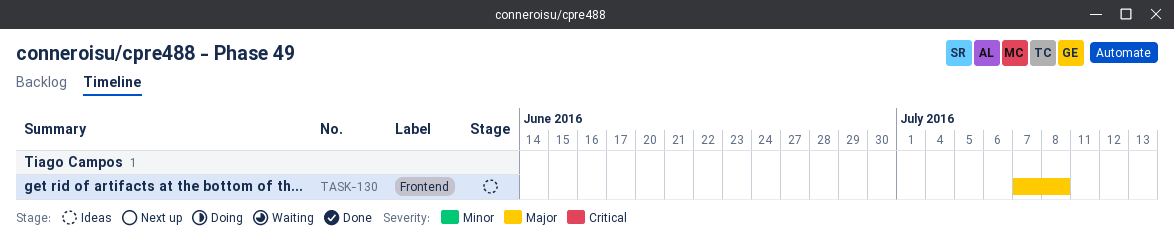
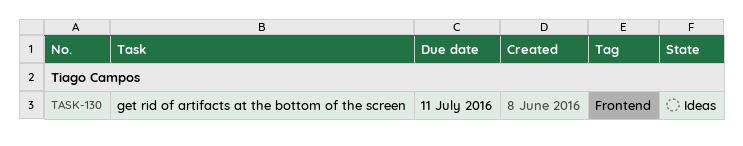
TASK-130, due: Jul 8 -> Jul 11

